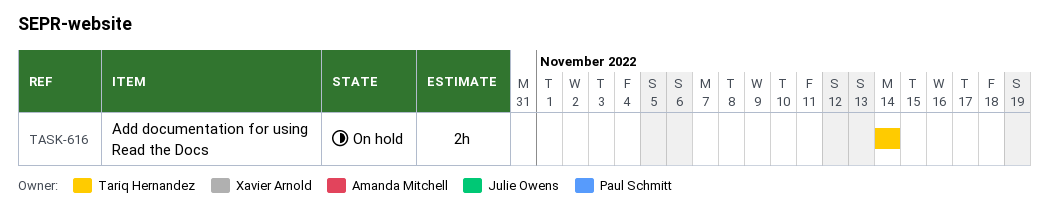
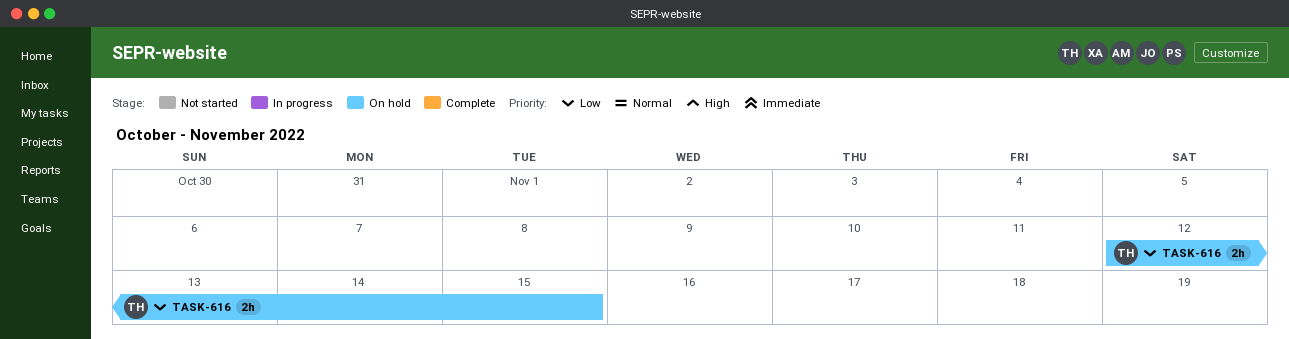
TASK-616, start: Nov 14 -> Nov 12
TASK-616, due: Nov 14 -> Nov 15

